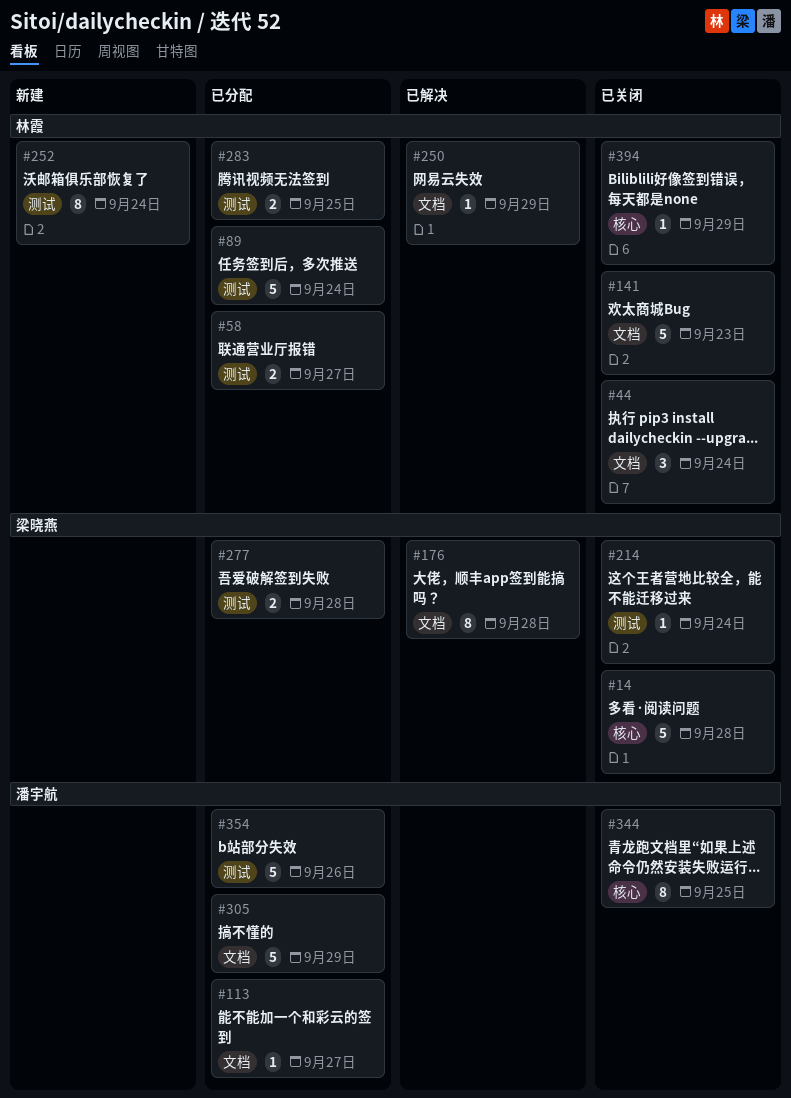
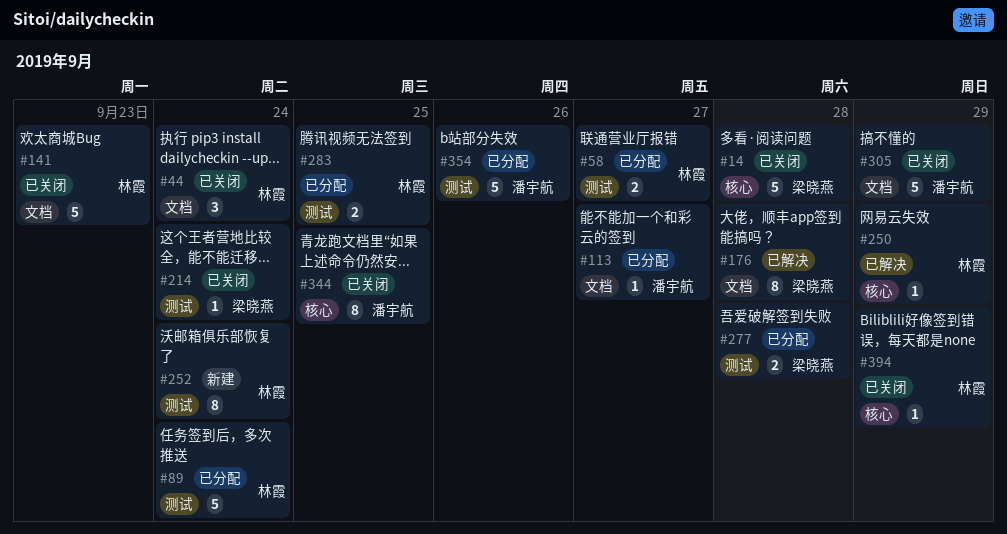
#250, label: 文档 -> 核心
#305, status: 已分配 -> 已关闭

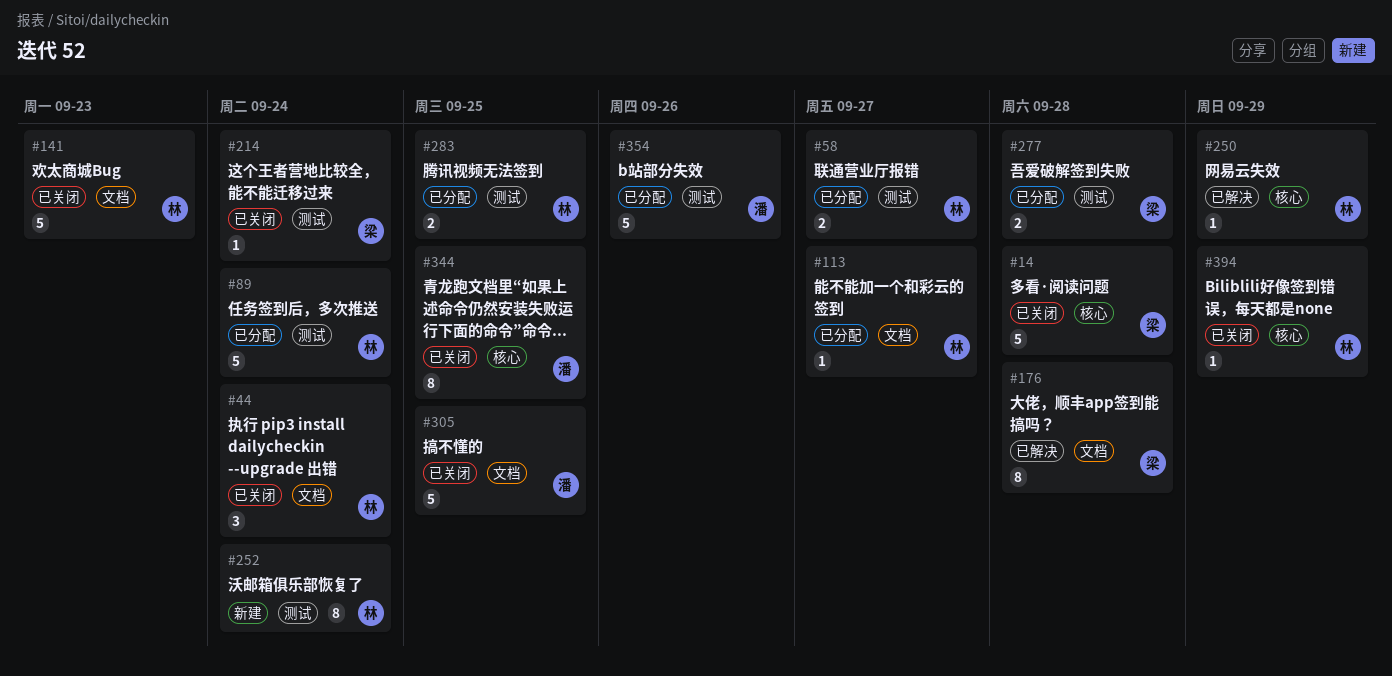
#113, owner: 潘宇航 -> 林霞
#305, due: Sep 29 -> Sep 25

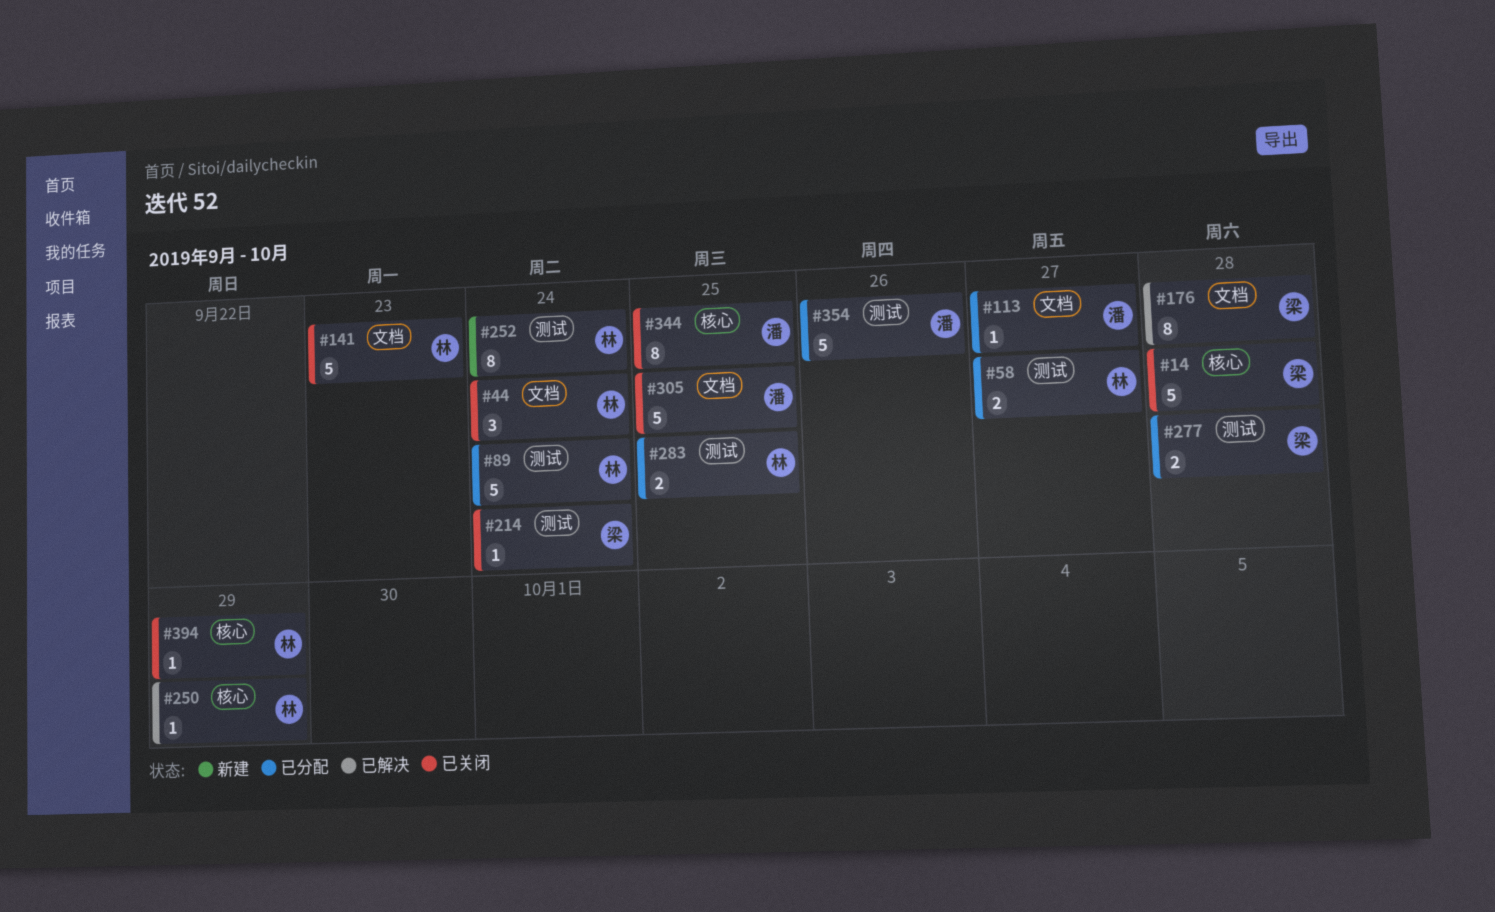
#113, owner: 林 -> 潘

